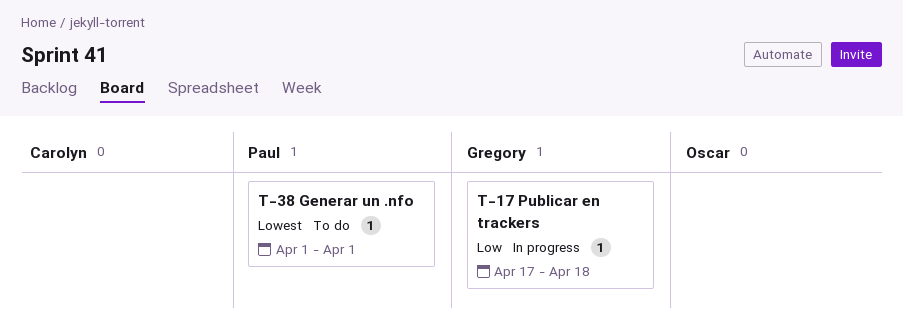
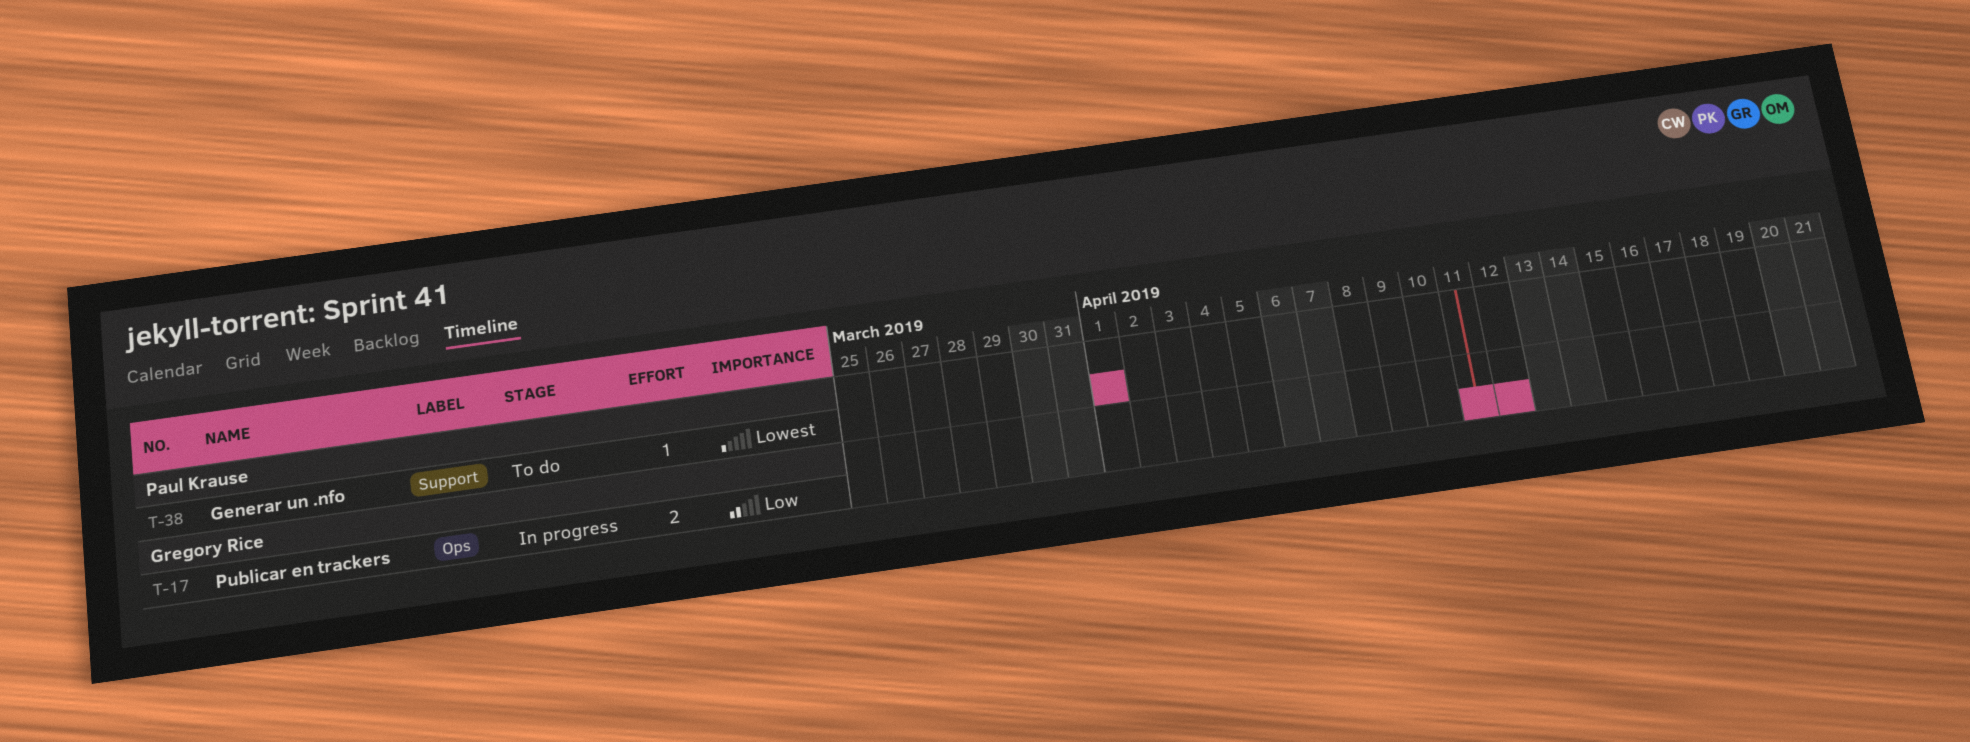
T-17, estimate: 1 -> 2
T-17, start: Apr 17 -> Apr 11
T-17, due: Apr 18 -> Apr 12

